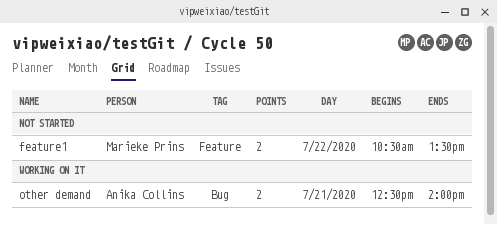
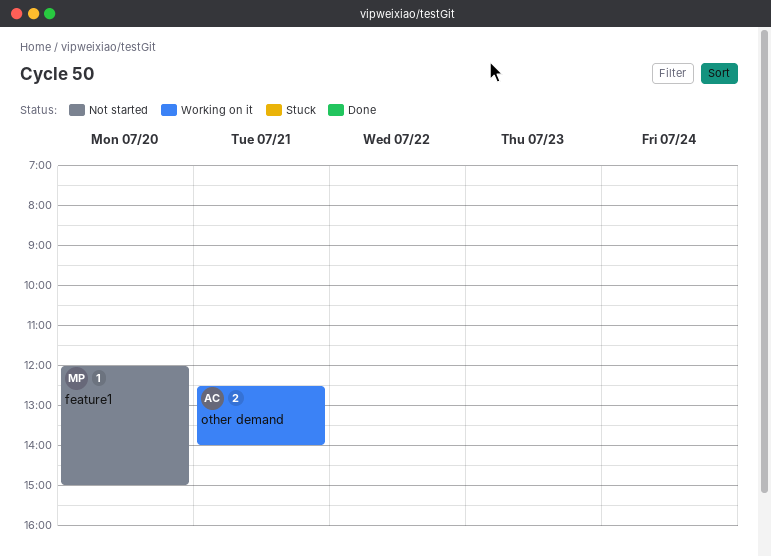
feature1, estimate: 2 -> 1
feature1, day: Jul 22 -> Jul 20
feature1, begins: 10:30 -> 12:00
feature1, ends: 13:30 -> 15:00

